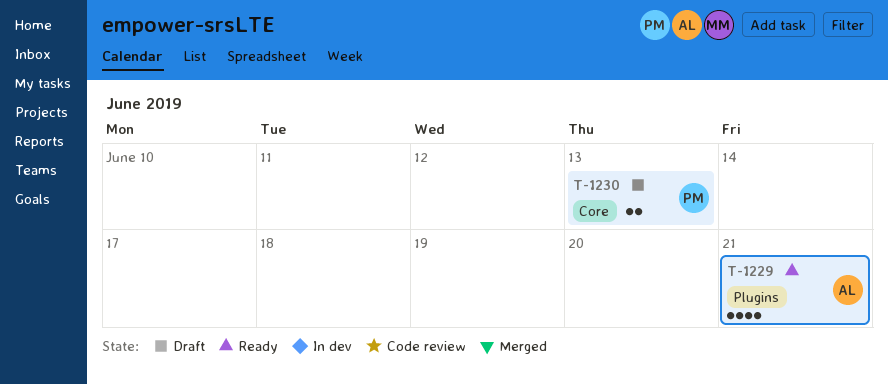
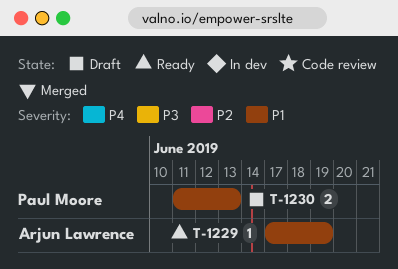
T-1229, estimate: 4 -> 1
T-1229, due: Jun 21 -> Jun 19

